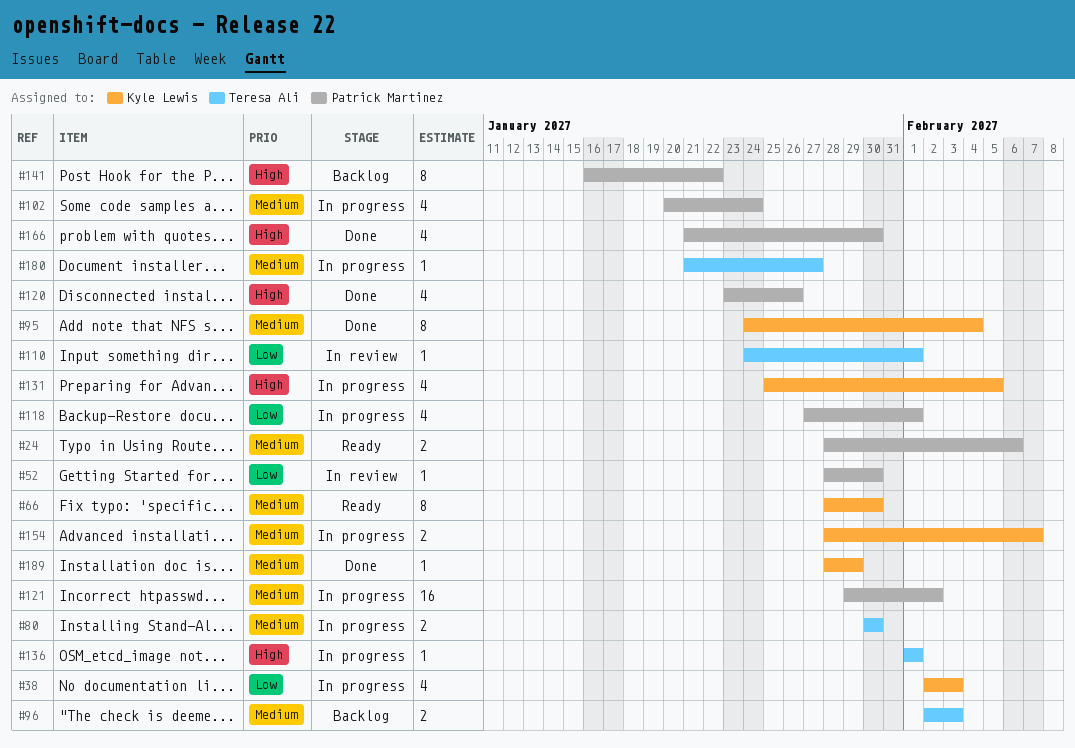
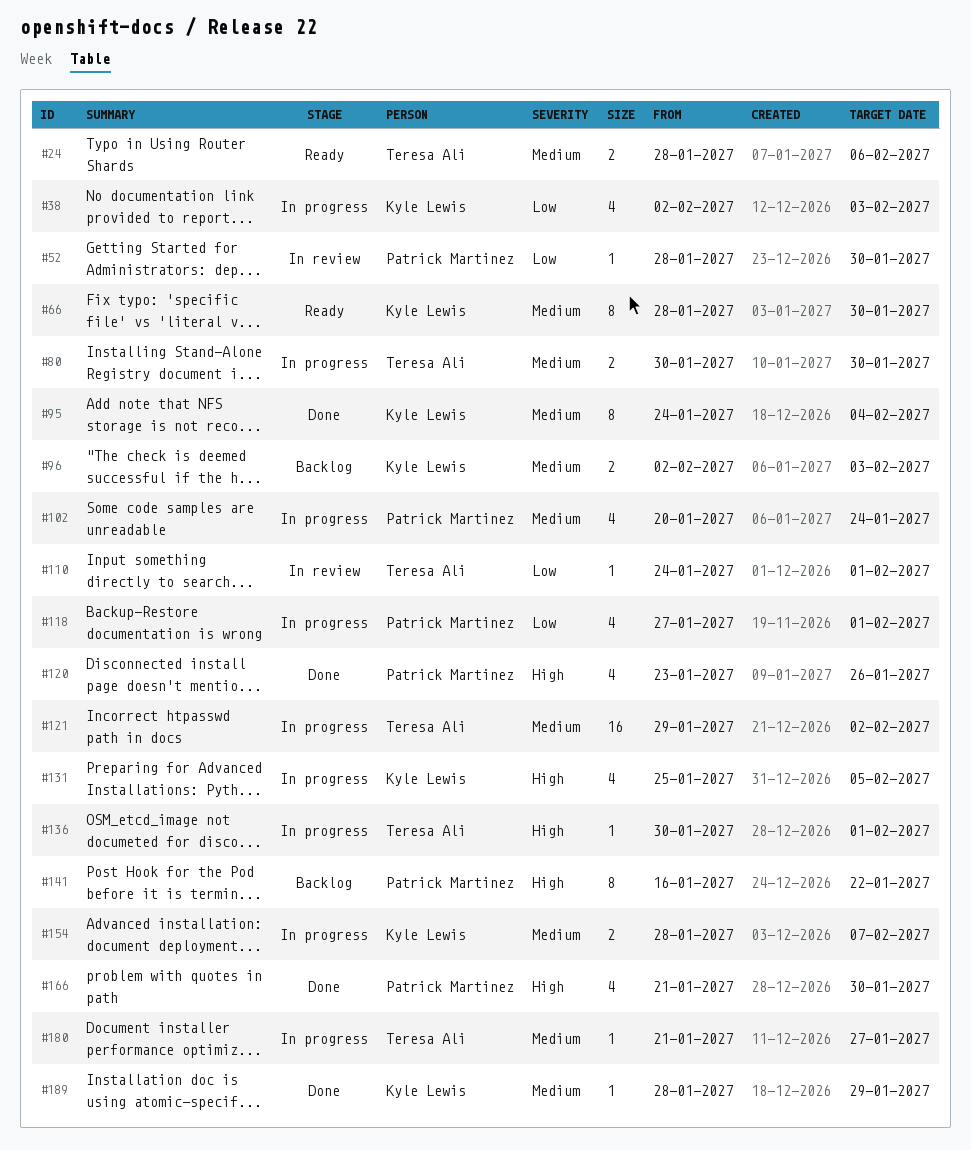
#24, owner: Patrick Martinez -> Teresa Ali
#96, owner: Teresa Ali -> Kyle Lewis
#121, owner: Patrick Martinez -> Teresa Ali
#136, start: Feb 1 -> Jan 30

